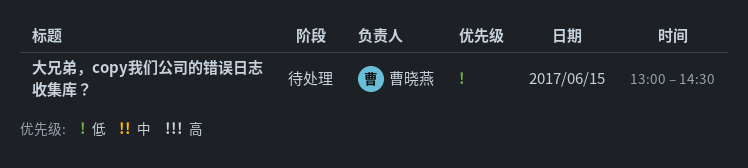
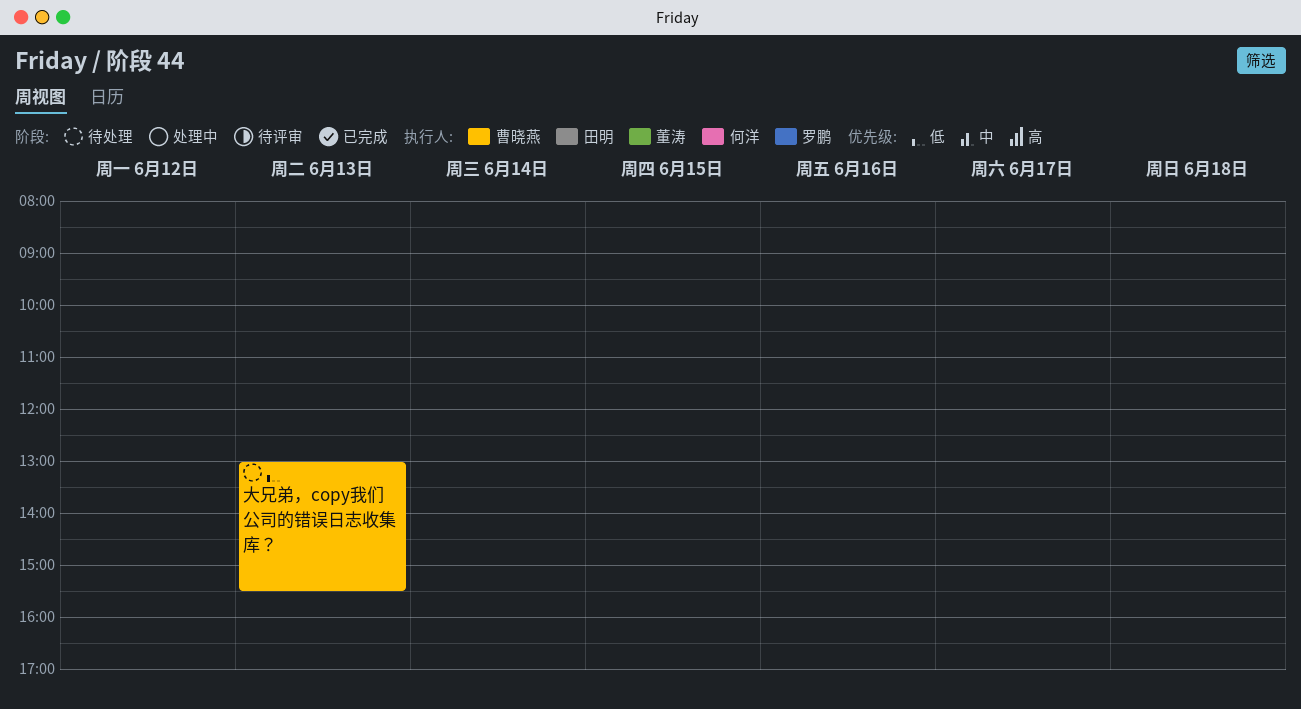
大兄弟，copy我们公司的错误日志收集库？, day: Jun 15 -> Jun 13
大兄弟，copy我们公司的错误日志收集库？, ends: 14:30 -> 15:30

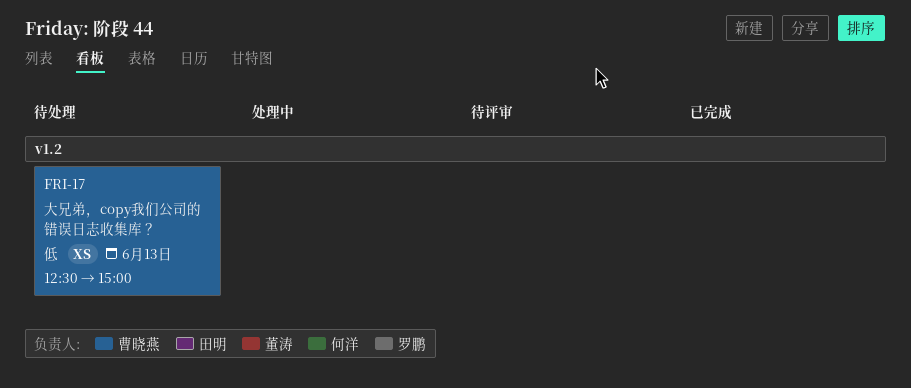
大兄弟，copy我们公司的错误日志收集库？, begins: 13:00 -> 12:30
大兄弟，copy我们公司的错误日志收集库？, ends: 15:30 -> 15:00

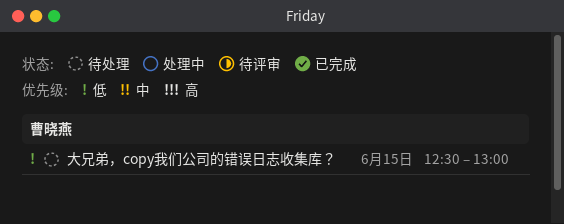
大兄弟，copy我们公司的错误日志收集库？, day: Jun 13 -> Jun 15
大兄弟，copy我们公司的错误日志收集库？, ends: 15:00 -> 13:00

